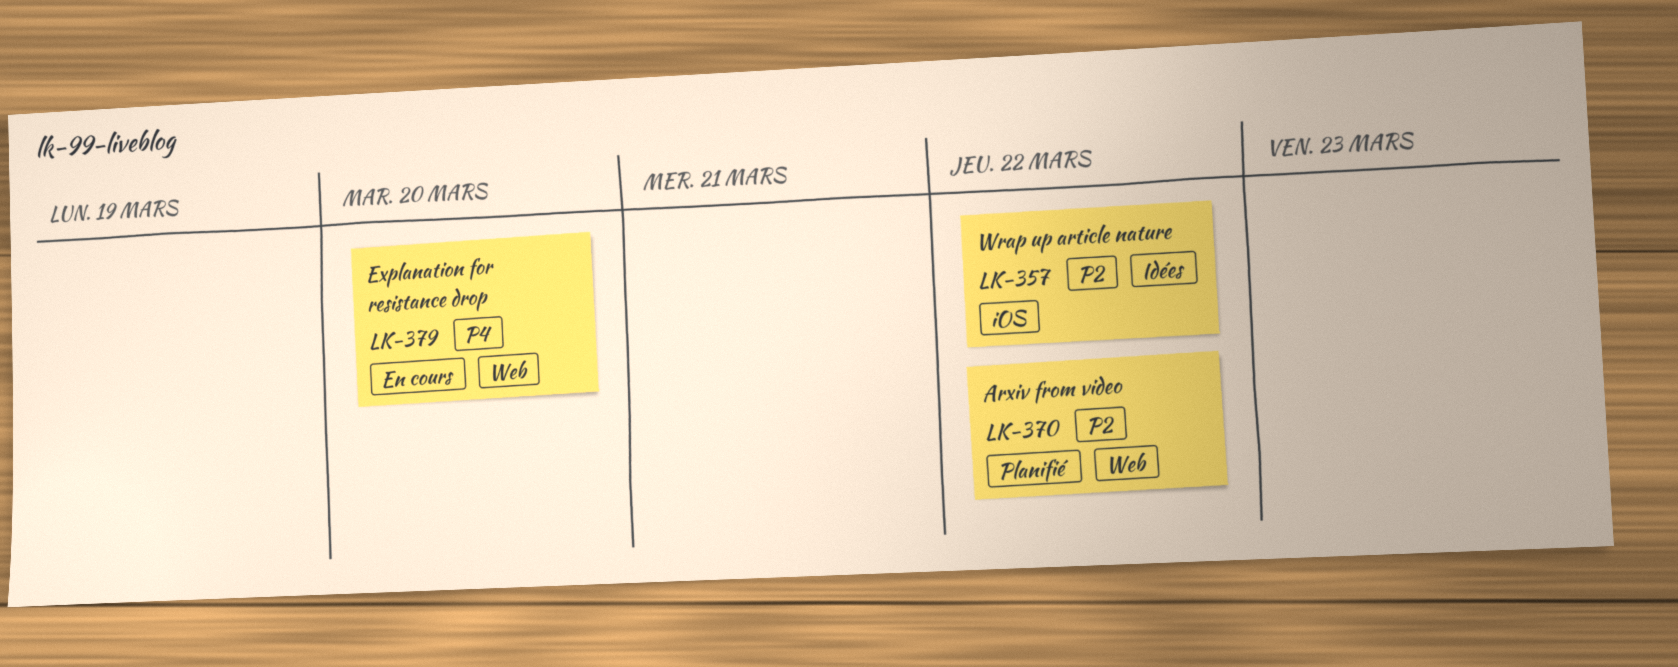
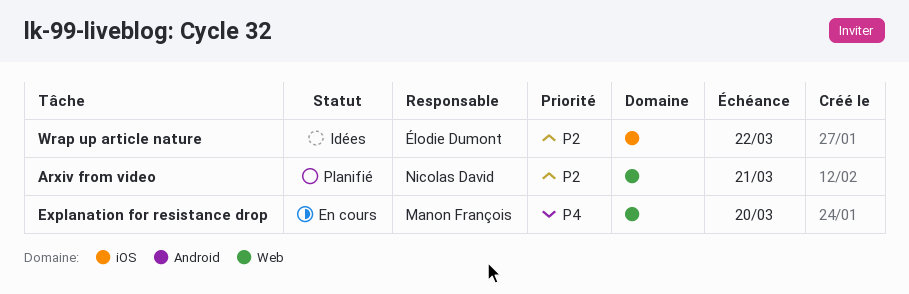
Arxiv from video, due: Mar 22 -> Mar 21

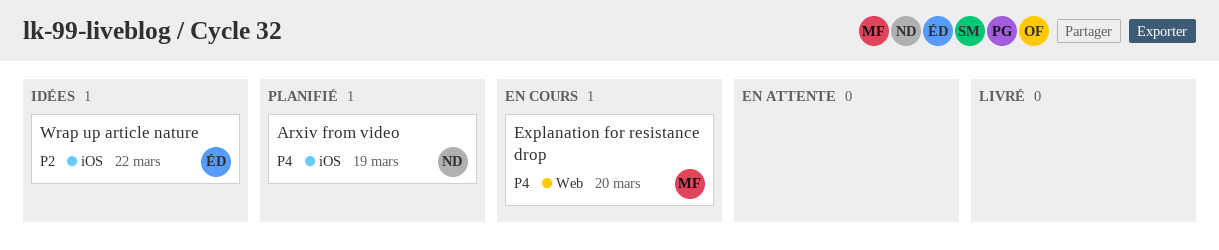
Arxiv from video, priority: P2 -> P4
Arxiv from video, label: Web -> iOS
Arxiv from video, due: Mar 21 -> Mar 19

